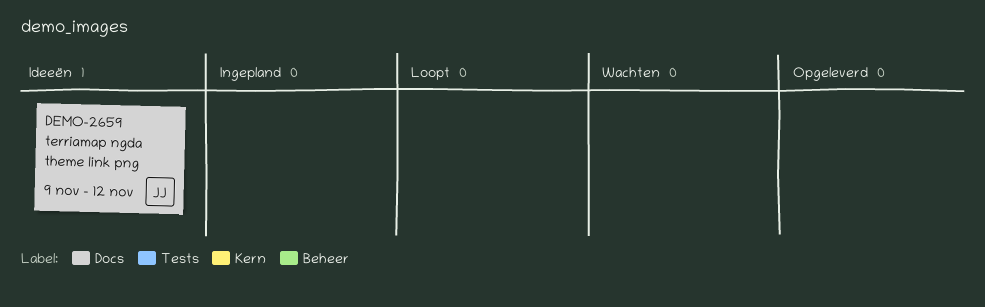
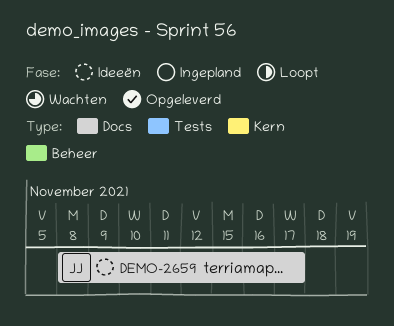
DEMO-2659, start: Nov 9 -> Nov 8
DEMO-2659, due: Nov 12 -> Nov 17

